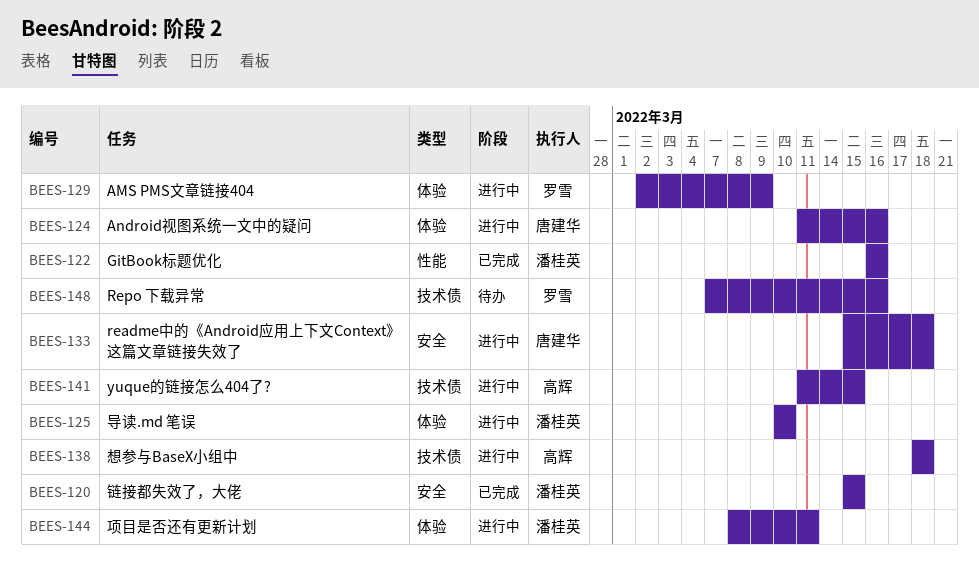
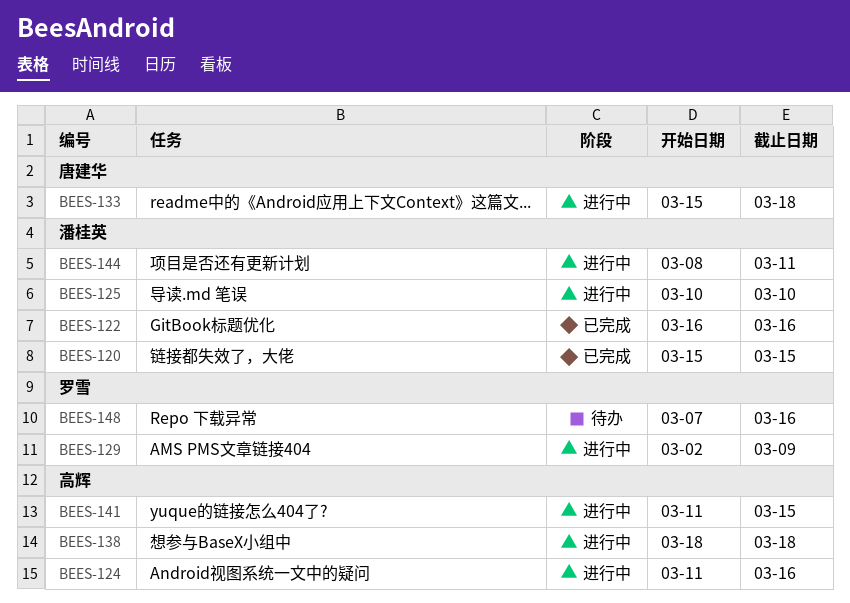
BEES-124, owner: 唐建华 -> 高辉

